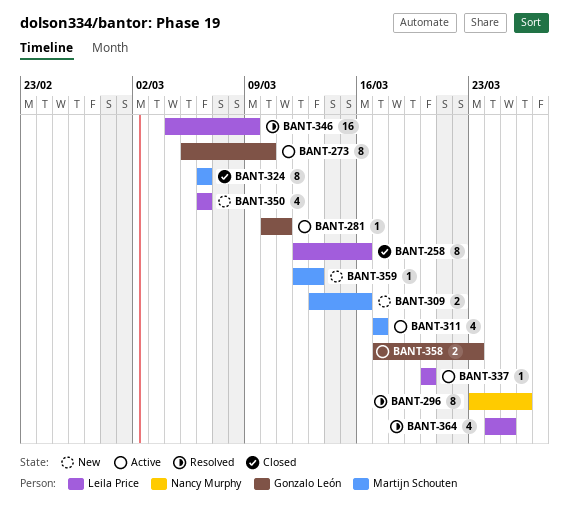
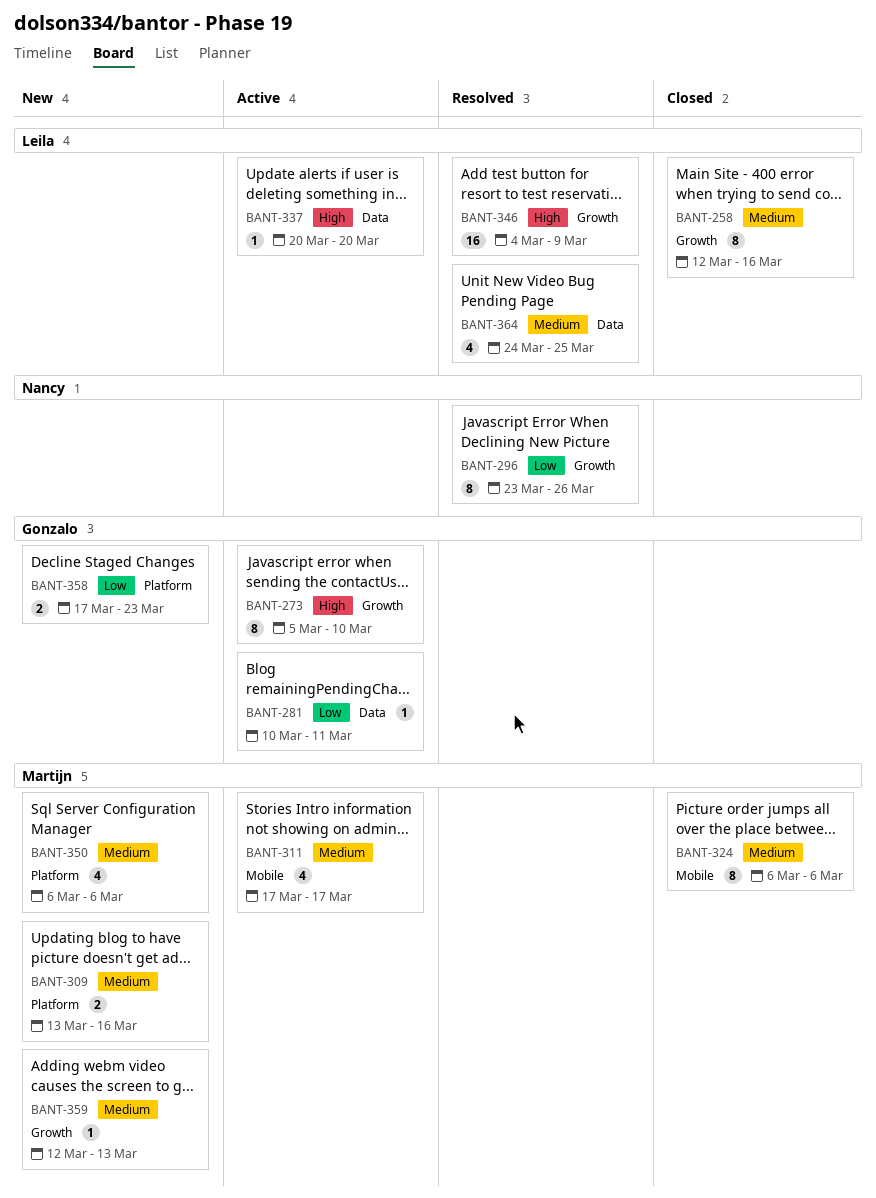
BANT-350, owner: Leila Price -> Martijn Schouten
BANT-358, status: Active -> New

